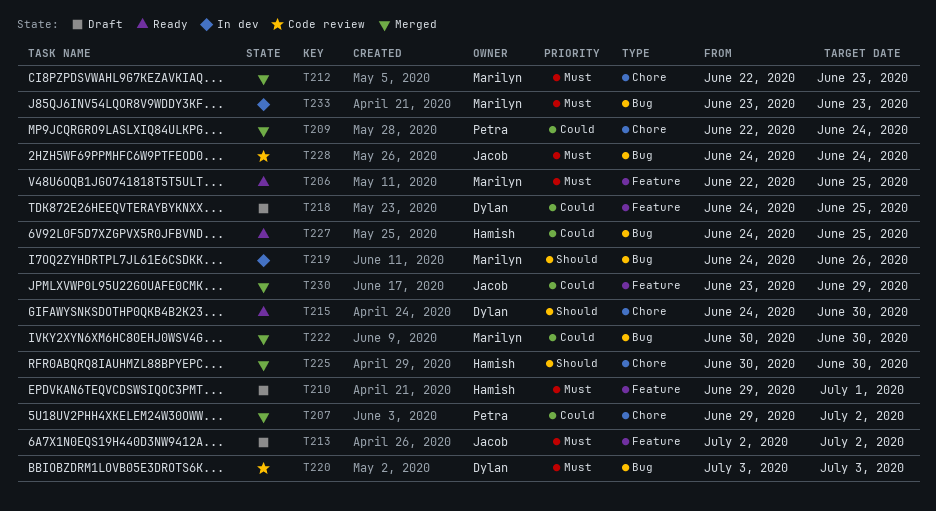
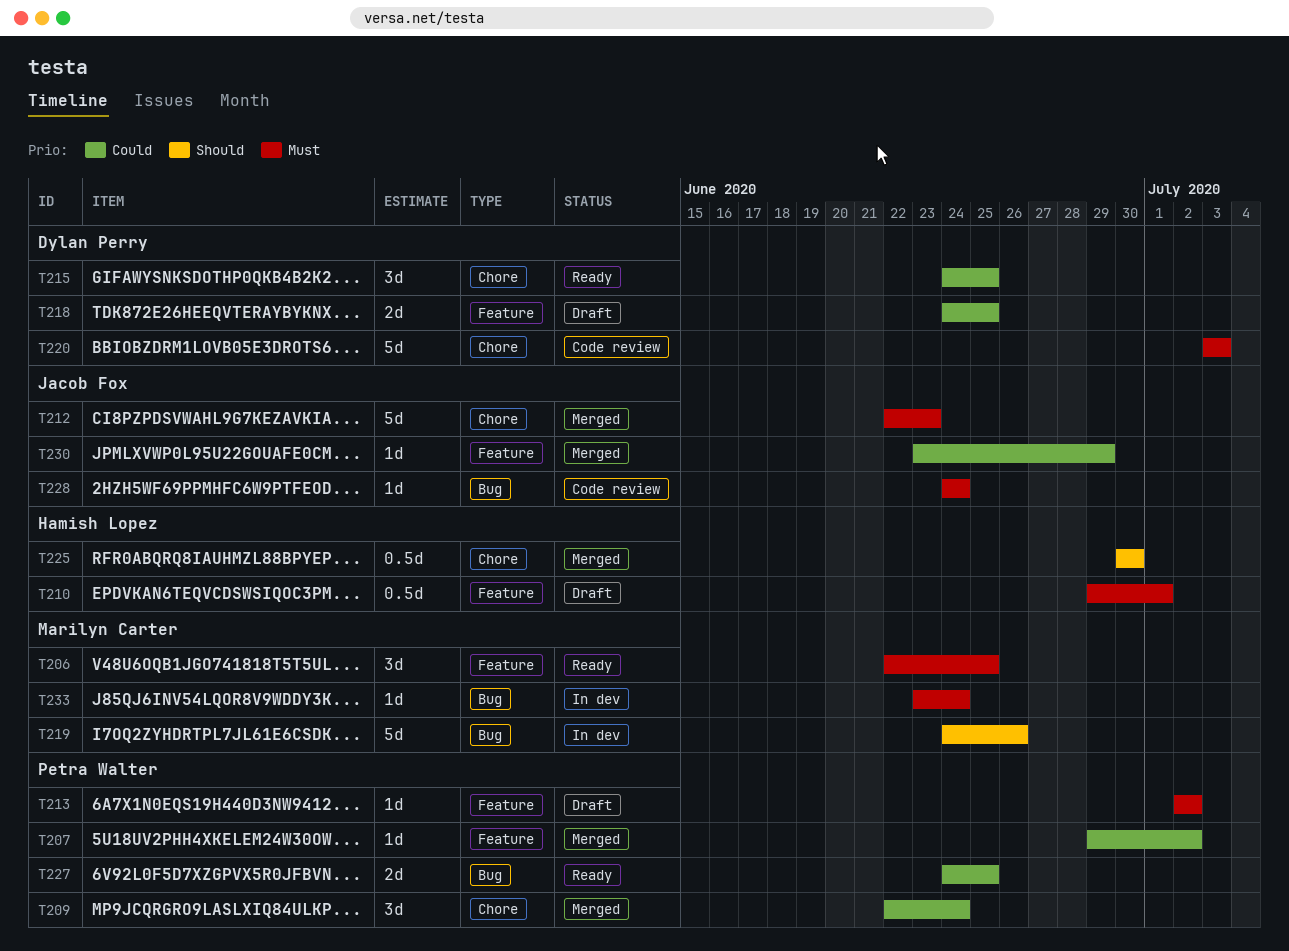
T207, label: Chore -> Feature
T212, owner: Marilyn Carter -> Jacob Fox
T213, owner: Jacob Fox -> Petra Walter
T215, priority: Should -> Could
T215, due: Jun 30 -> Jun 25
T220, label: Bug -> Chore
T222: present -> none
T227, owner: Hamish Lopez -> Petra Walter
T233, due: Jun 23 -> Jun 24

